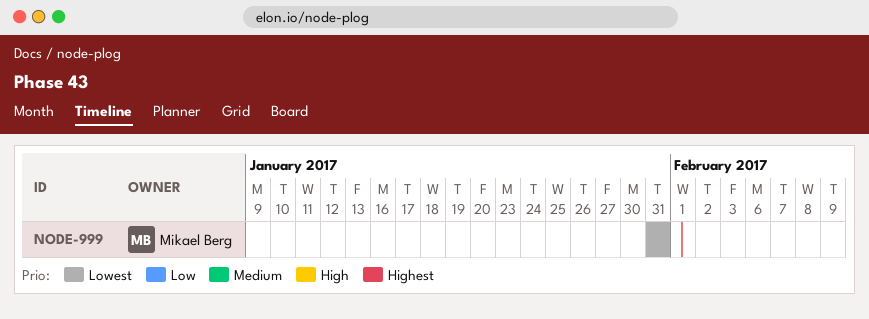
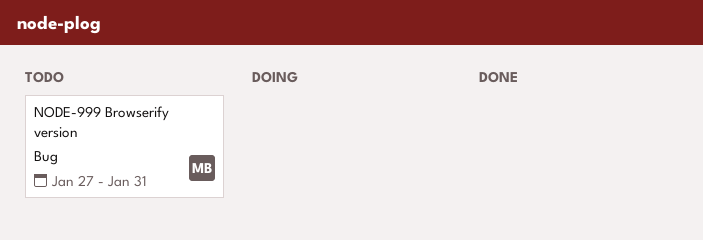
NODE-999, start: Jan 31 -> Jan 27

